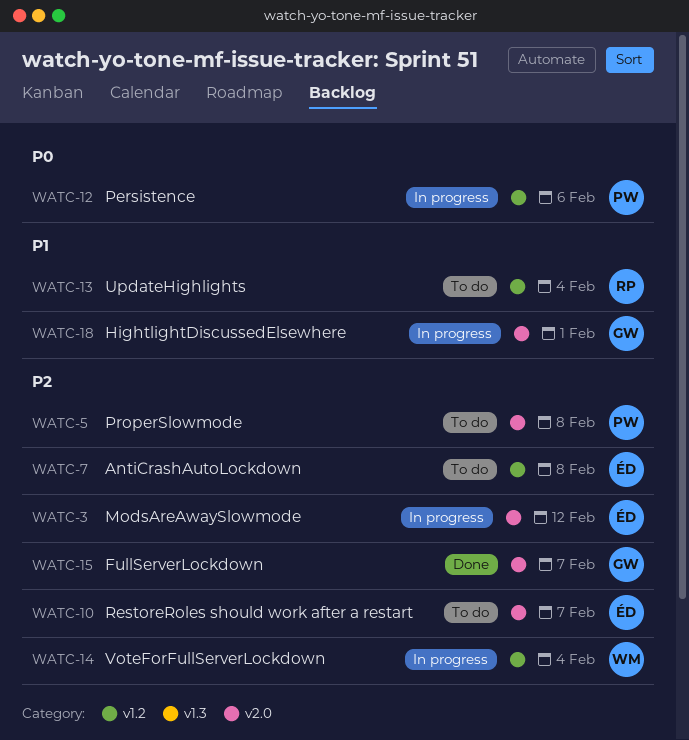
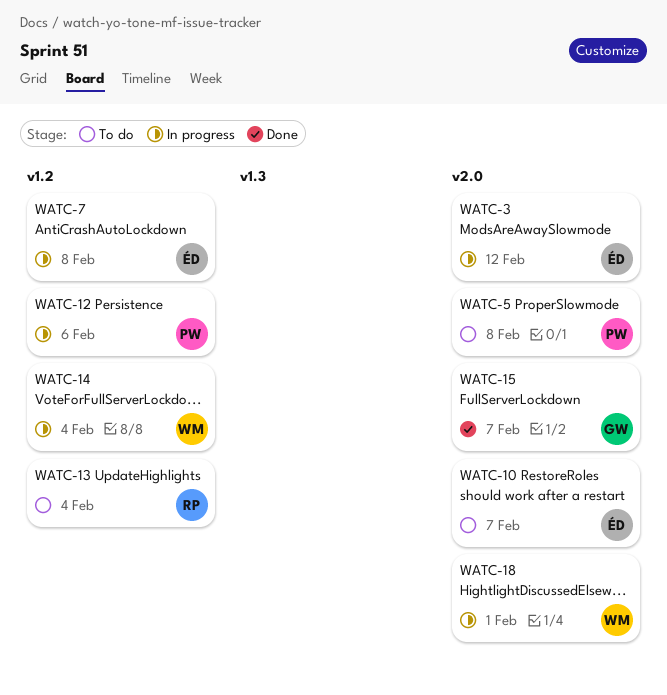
WATC-7, status: To do -> In progress
WATC-18, owner: GW -> WM

